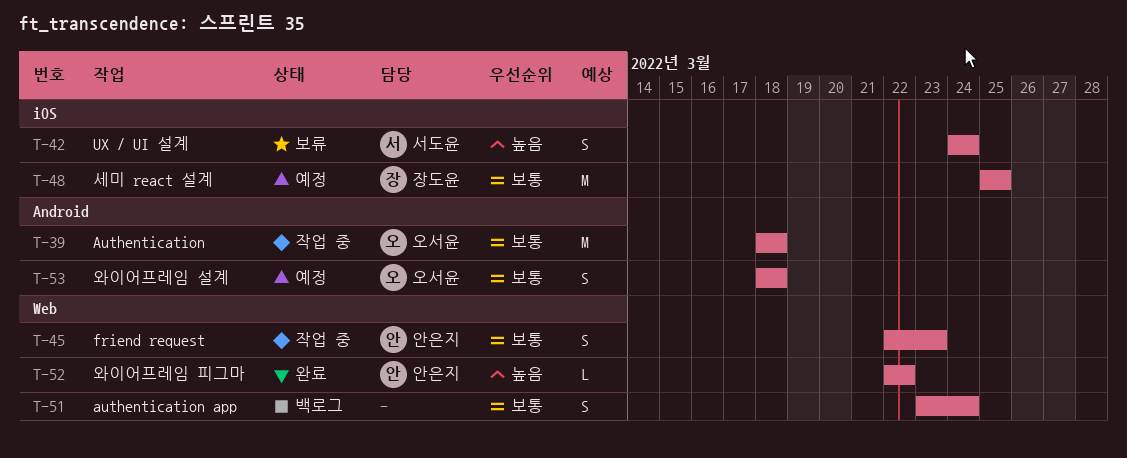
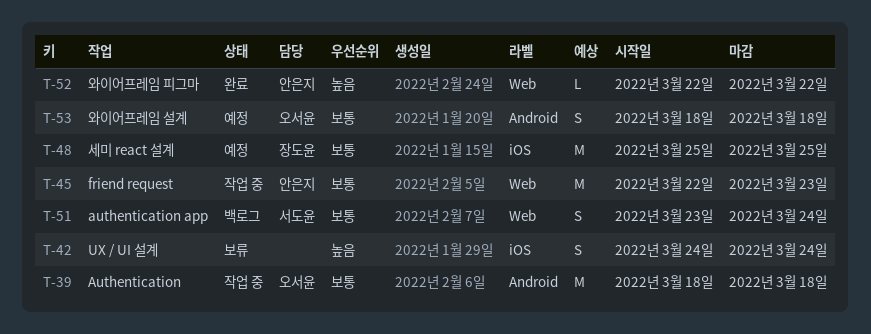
T-42, owner: 서도윤 -> none
T-45, estimate: S -> M
T-51, owner: none -> 서도윤

